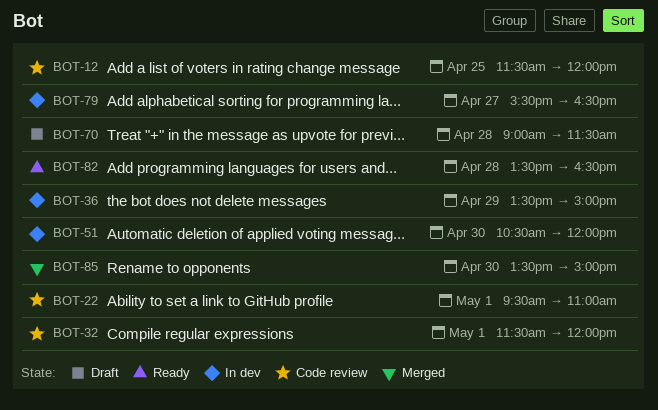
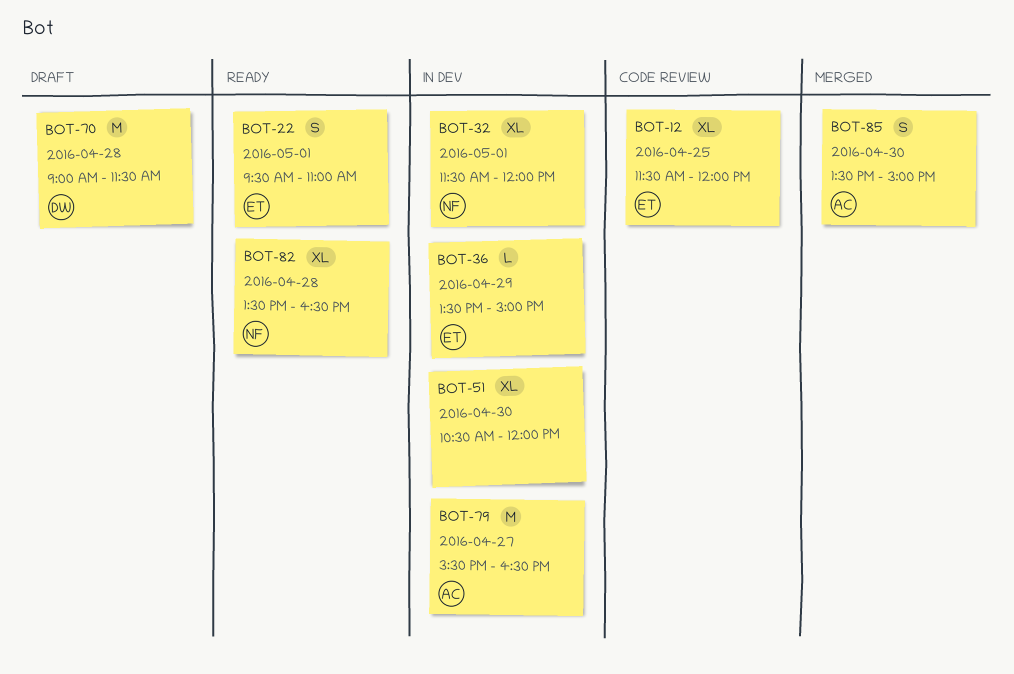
BOT-22, status: Code review -> Ready
BOT-32, status: Code review -> In dev

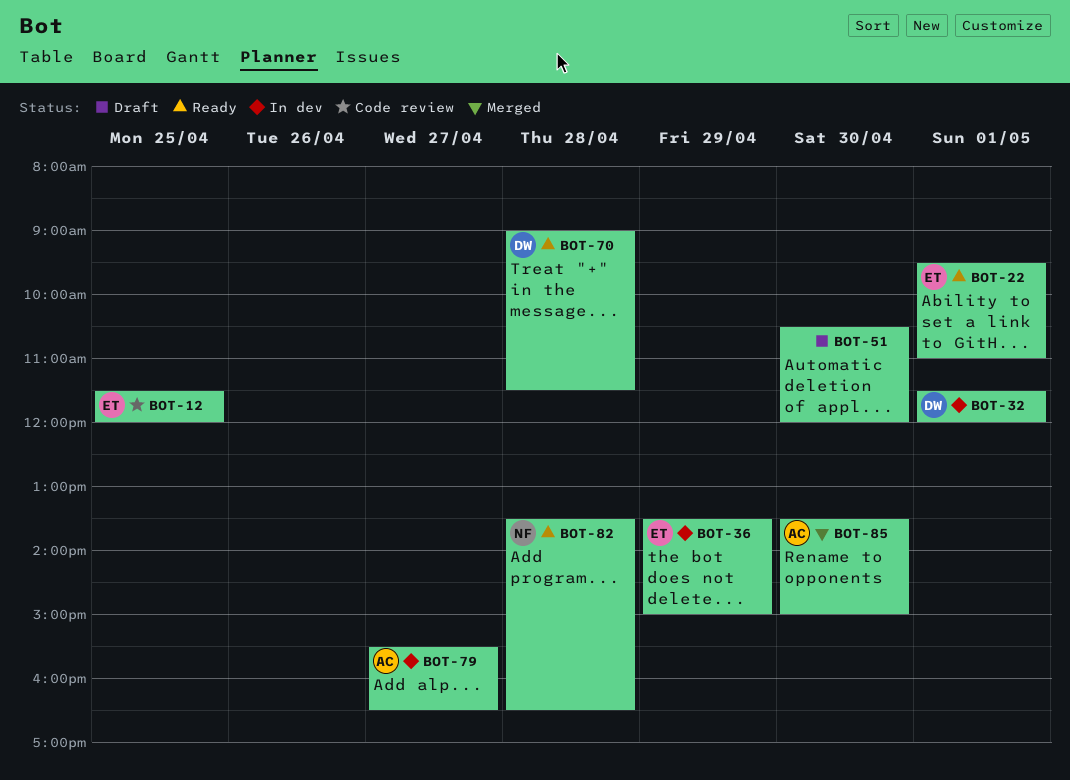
BOT-32, owner: NF -> DW
BOT-51, status: In dev -> Draft
BOT-70, status: Draft -> Ready

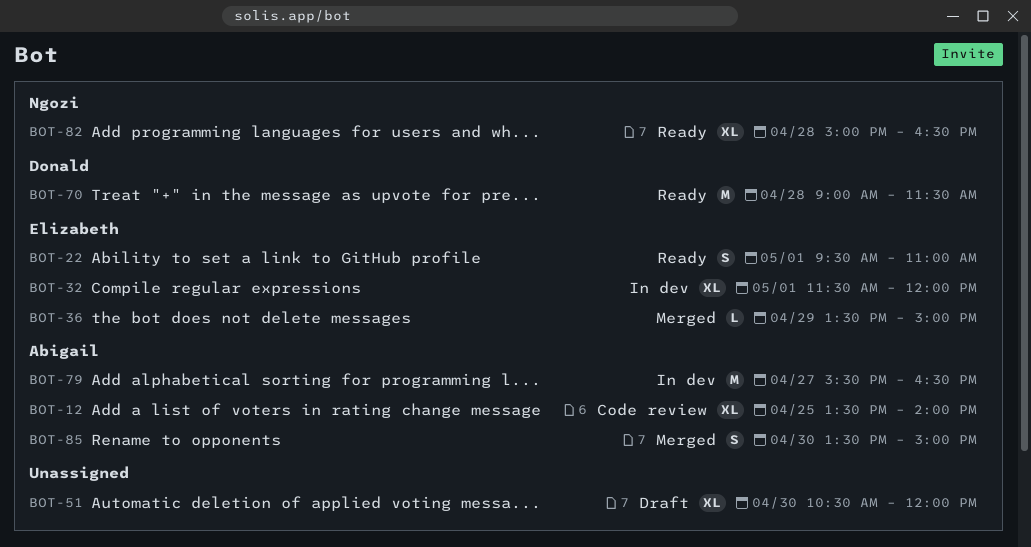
BOT-12, owner: Elizabeth -> Abigail
BOT-12, begins: 11:30 -> 13:30
BOT-12, ends: 12:00 -> 14:00
BOT-32, owner: Donald -> Elizabeth
BOT-36, status: In dev -> Merged
BOT-82, begins: 13:30 -> 15:00

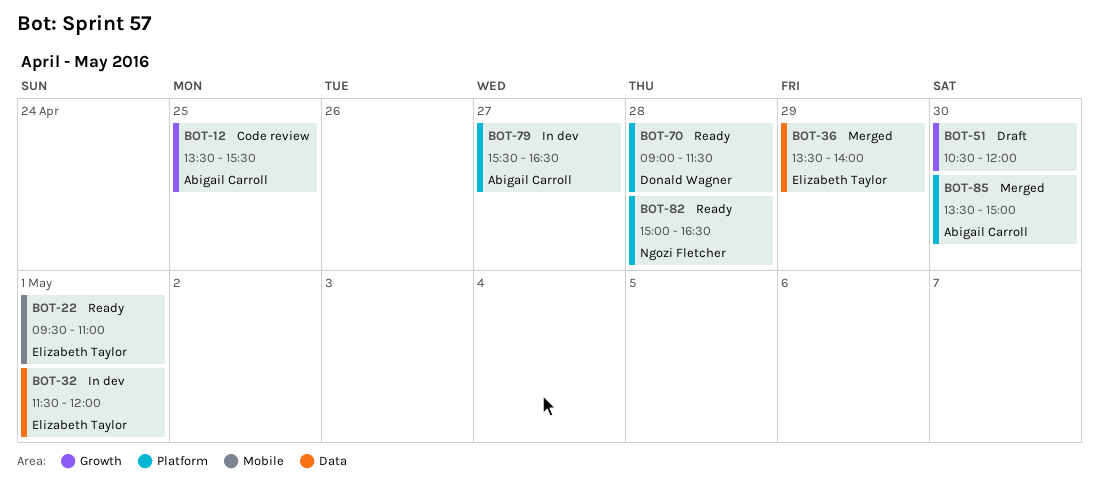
BOT-12, ends: 14:00 -> 15:30
BOT-36, ends: 15:00 -> 14:00

